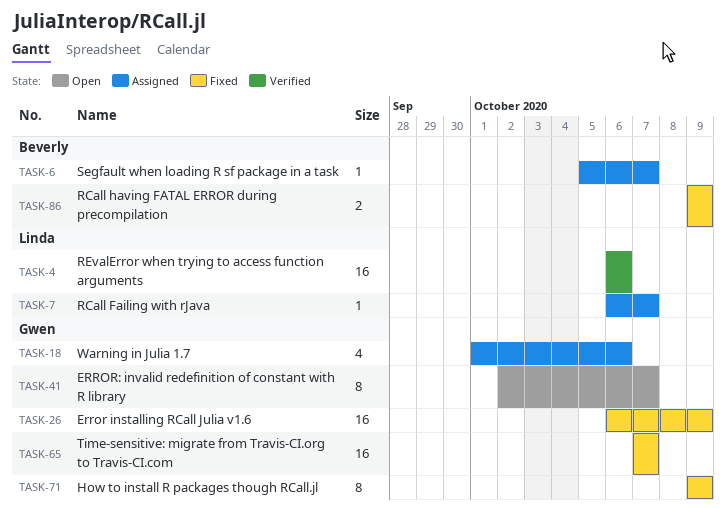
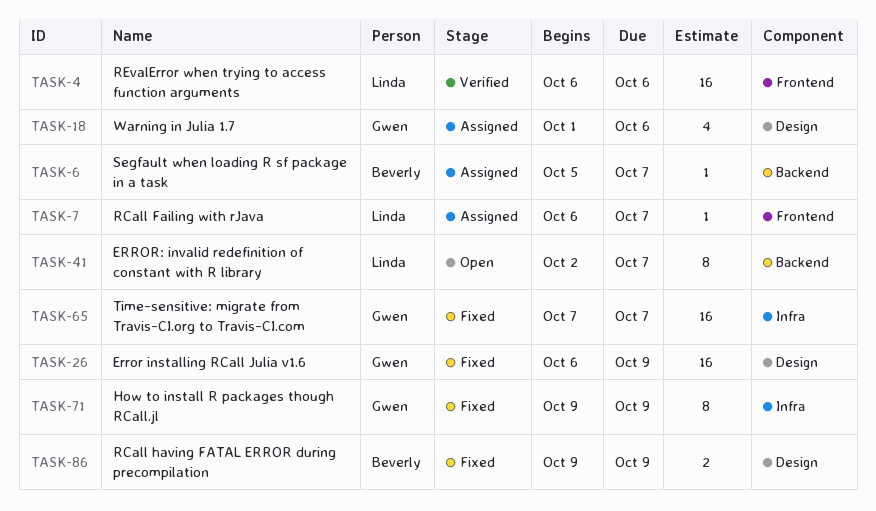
TASK-41, owner: Gwen -> Linda

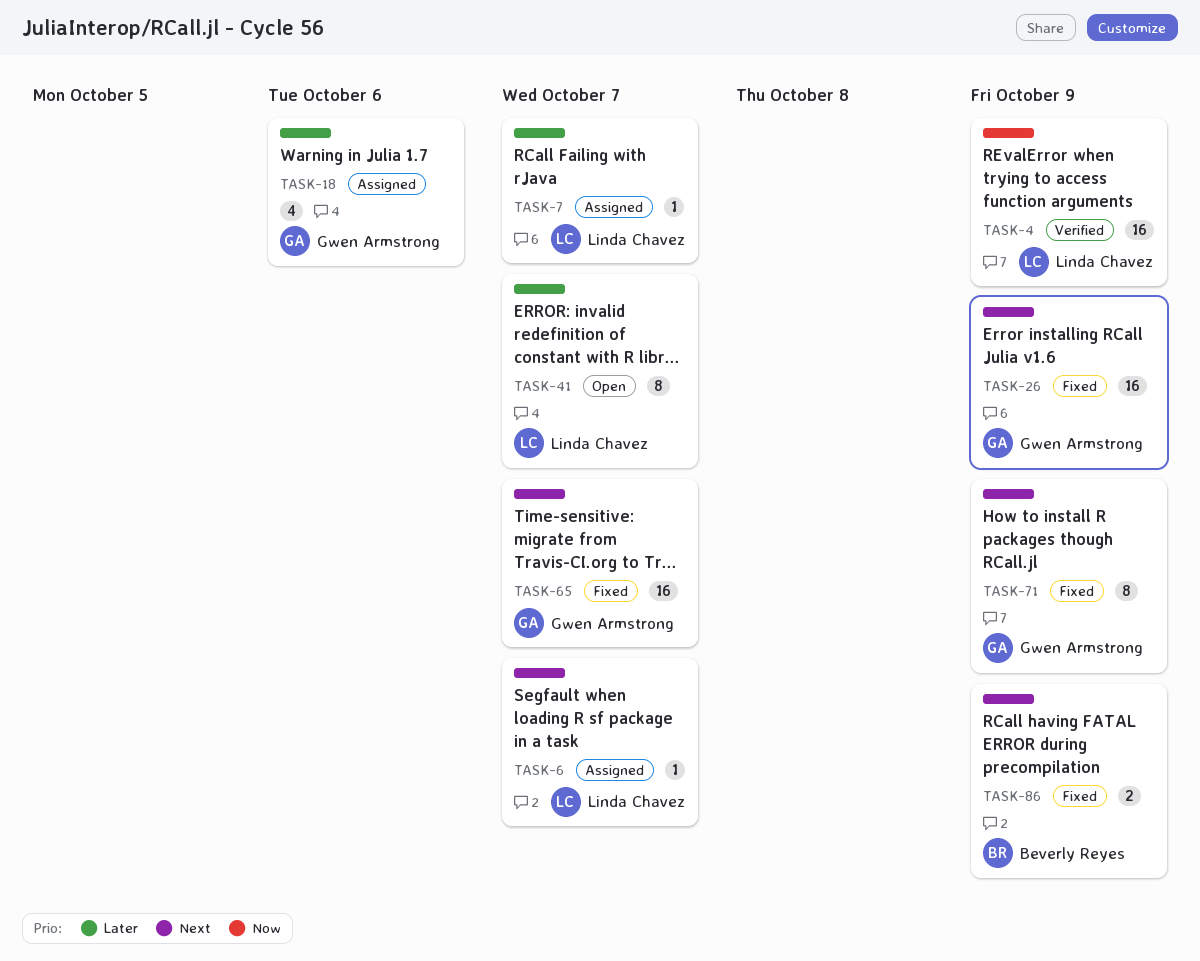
TASK-4, due: Oct 6 -> Oct 9
TASK-6, owner: Beverly Reyes -> Linda Chavez

